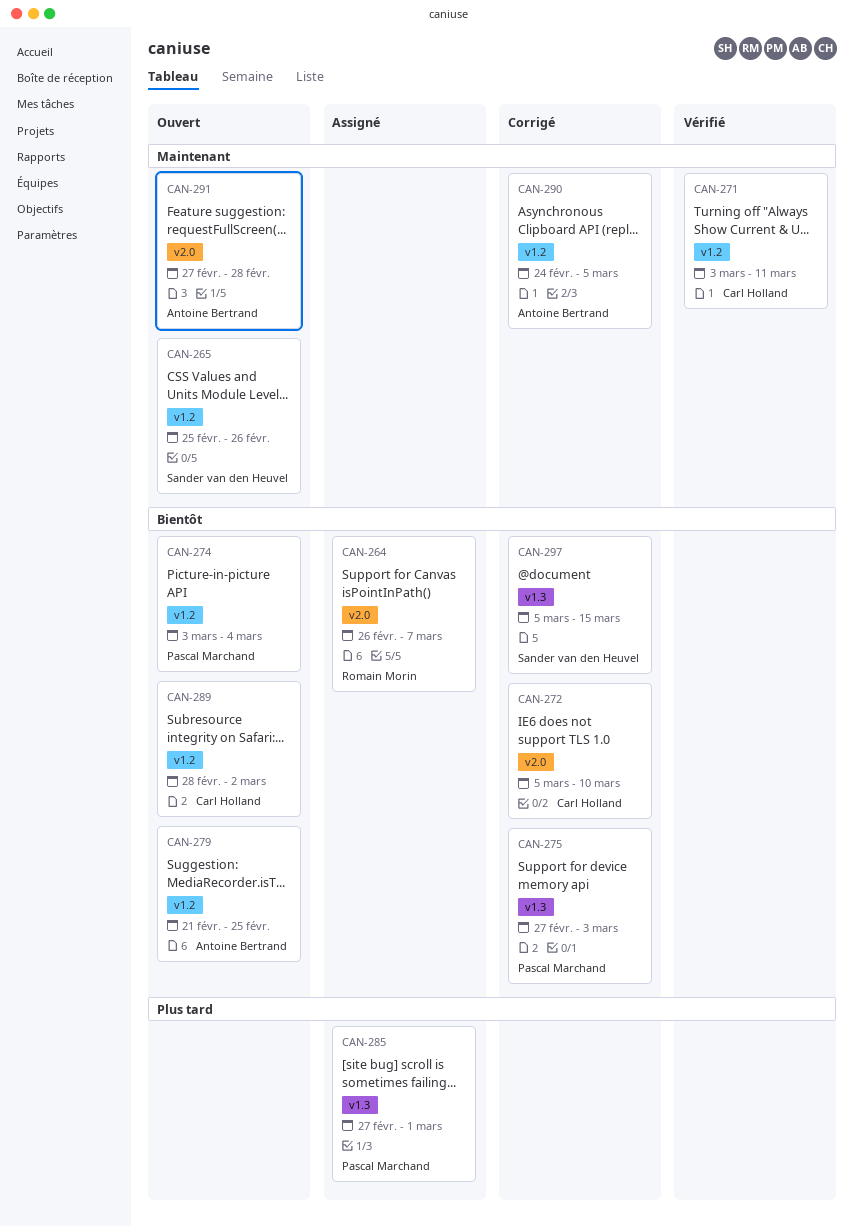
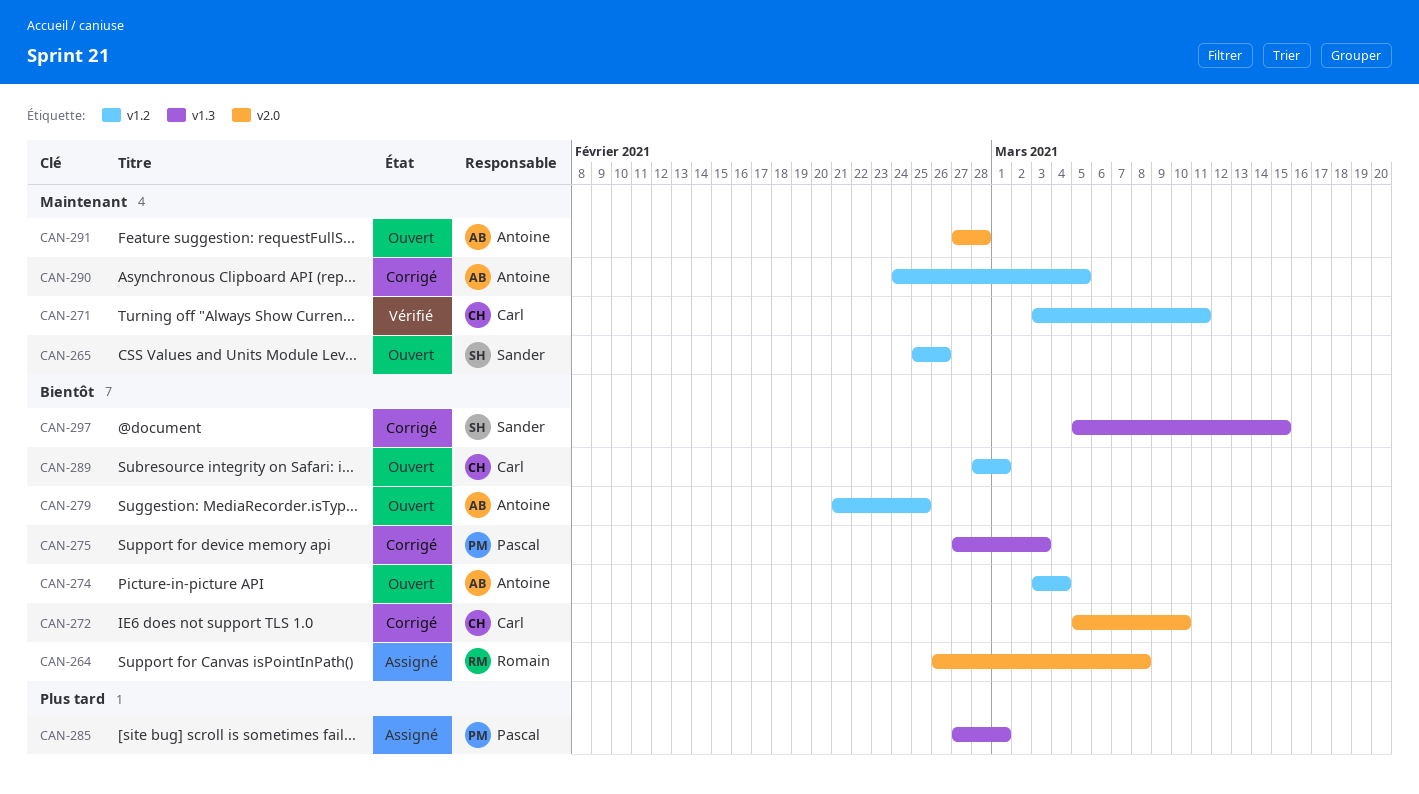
CAN-264, due: Mar 7 -> Mar 8
CAN-274, owner: Pascal Marchand -> Antoine Bertrand
CAN-289, due: Mar 2 -> Mar 1

